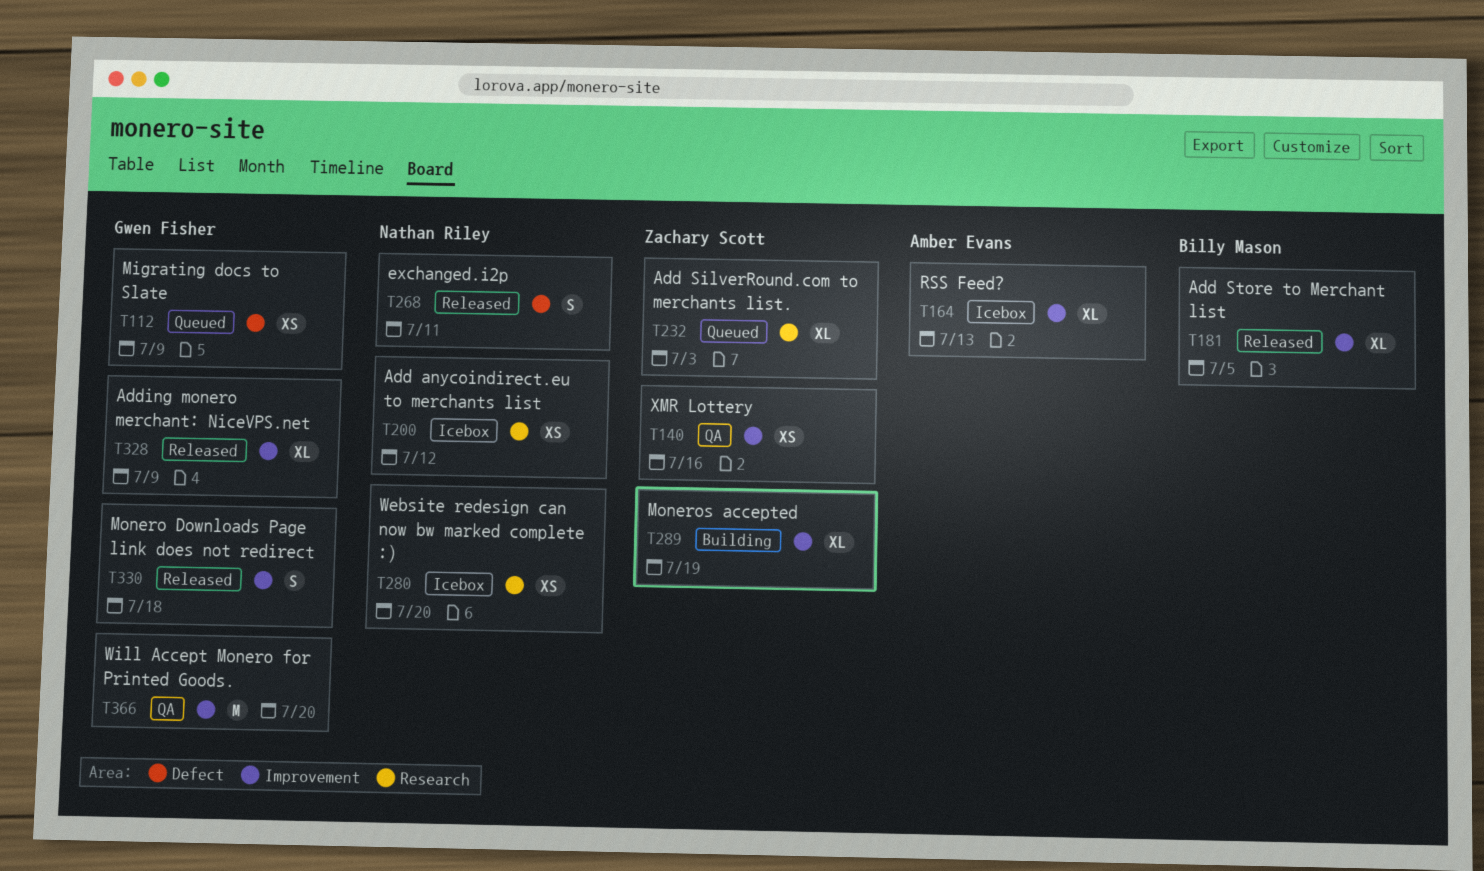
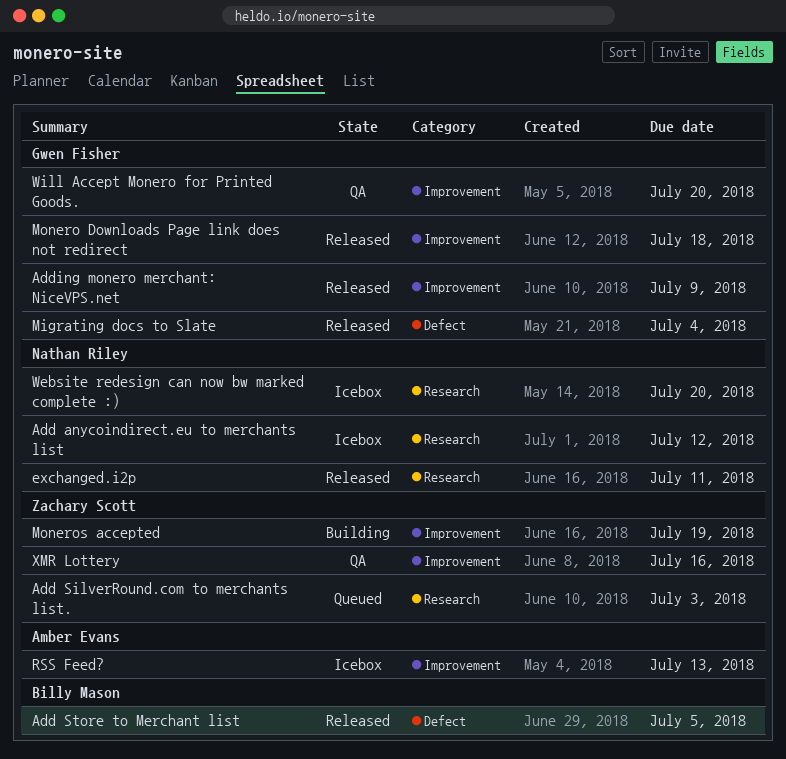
Add Store to Merchant list, label: Improvement -> Defect
exchanged.i2p, label: Defect -> Research
Migrating docs to Slate, status: Queued -> Released
Migrating docs to Slate, due: Jul 9 -> Jul 4

